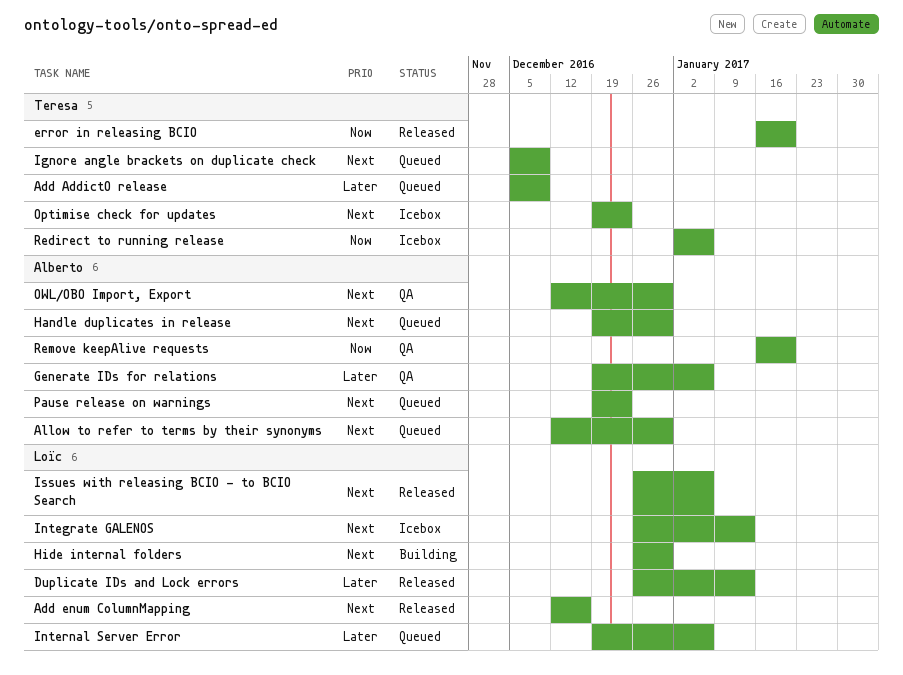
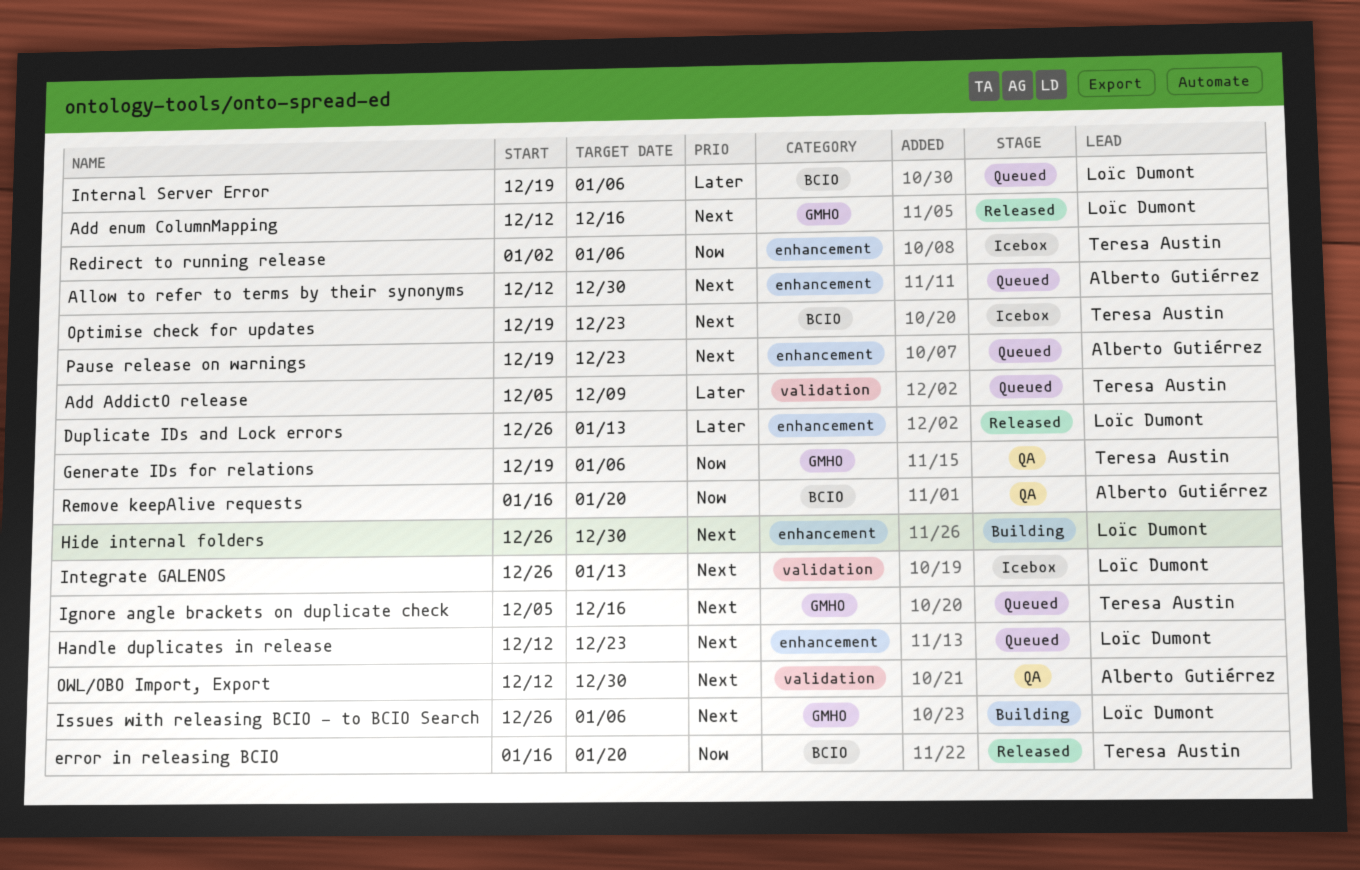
Generate IDs for relations, owner: Alberto Gutiérrez -> Teresa Austin
Generate IDs for relations, priority: Later -> Now
Handle duplicates in release, owner: Alberto Gutiérrez -> Loïc Dumont
Handle duplicates in release, start: Dec 19 -> Dec 12
Handle duplicates in release, due: Dec 30 -> Dec 23
Ignore angle brackets on duplicate check, due: Dec 9 -> Dec 16
Issues with releasing BCIO - to BCIO Search, status: Released -> Building

